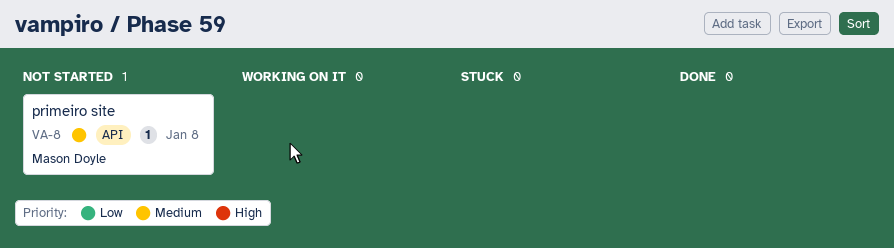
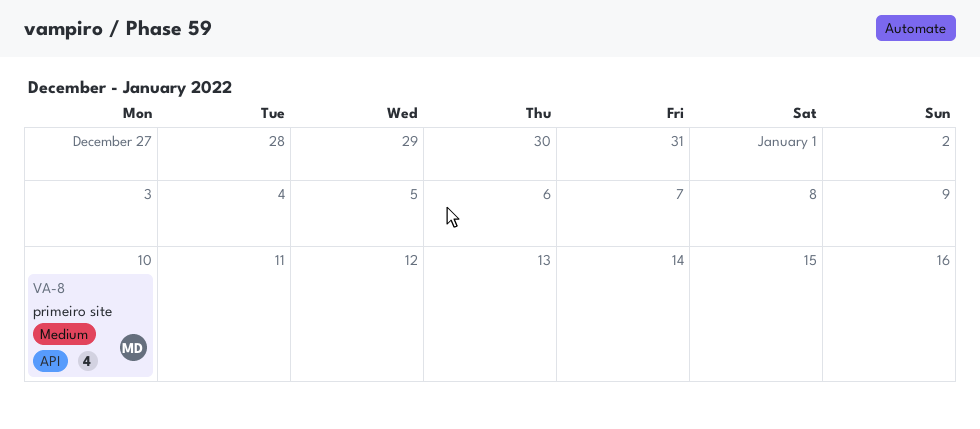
VA-8, estimate: 1 -> 4
VA-8, due: Jan 8 -> Jan 10

